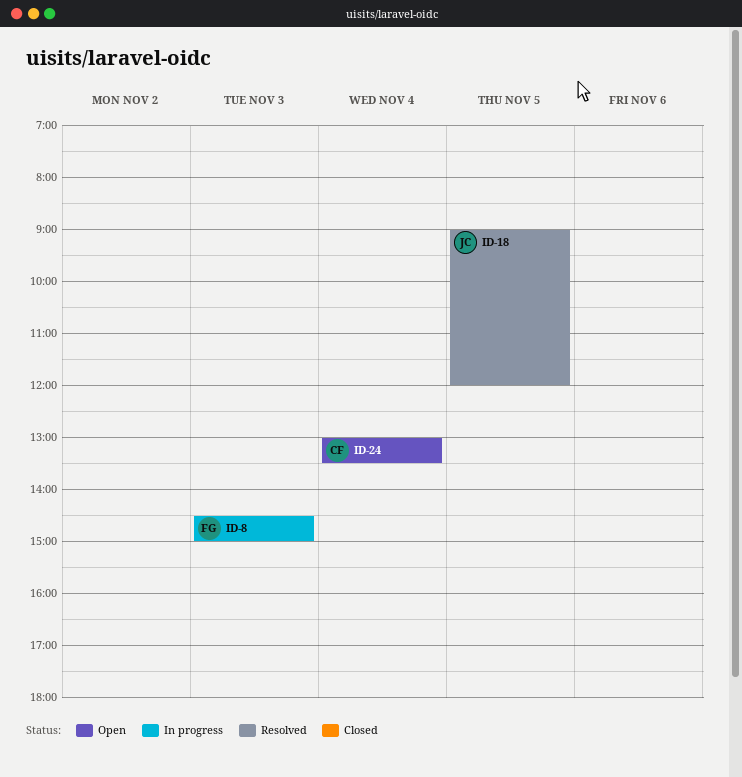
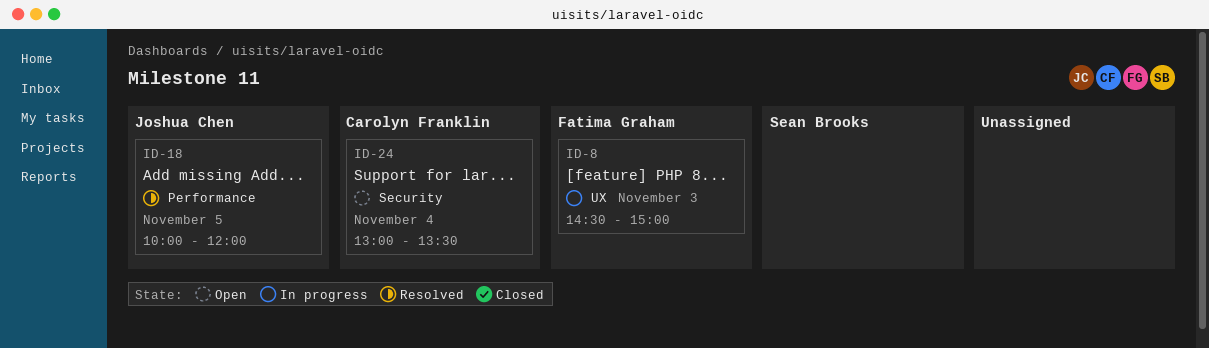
ID-18, begins: 09:00 -> 10:00

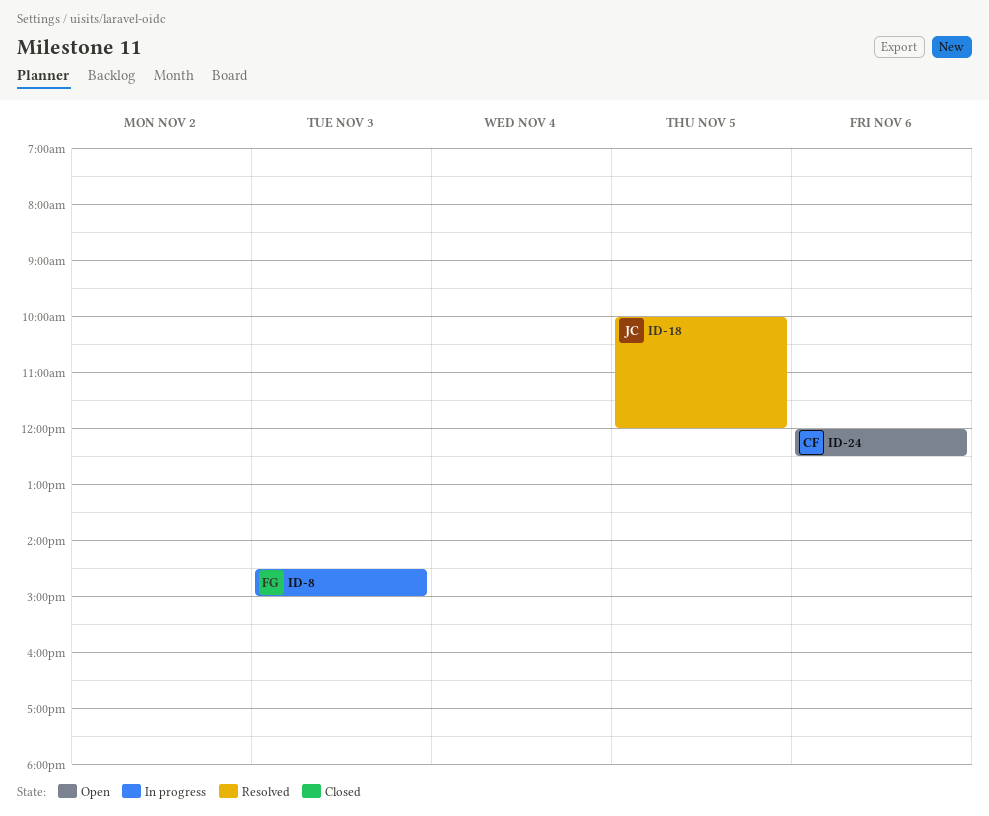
ID-24, day: Nov 4 -> Nov 6
ID-24, begins: 13:00 -> 12:00
ID-24, ends: 13:30 -> 12:30

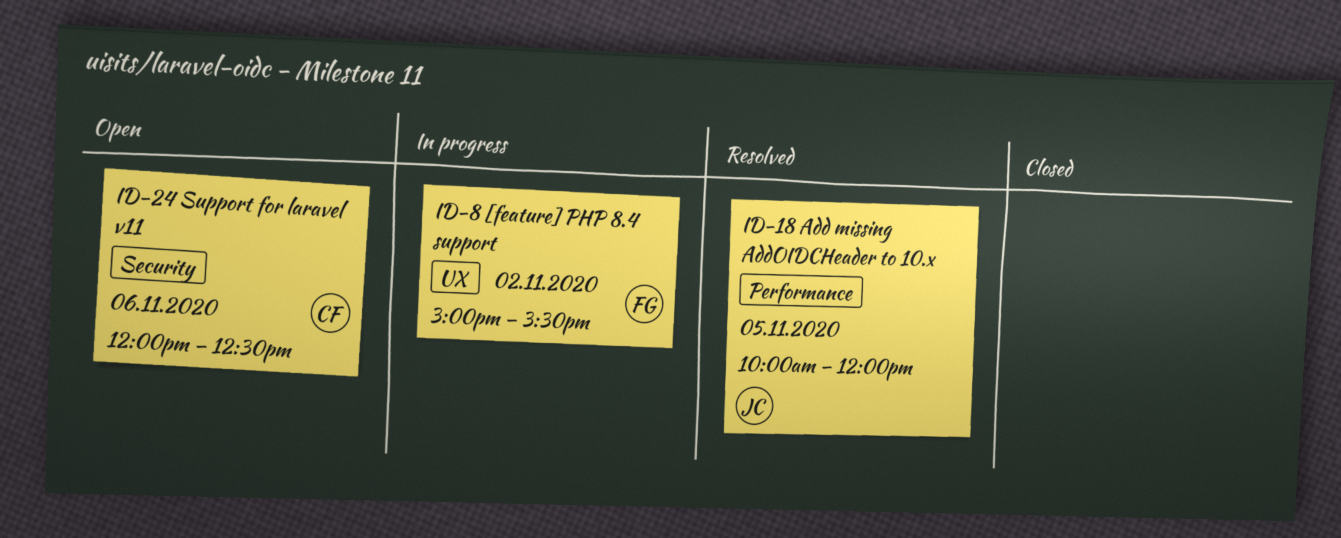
ID-8, day: Nov 3 -> Nov 2
ID-8, begins: 14:30 -> 15:00
ID-8, ends: 15:00 -> 15:30

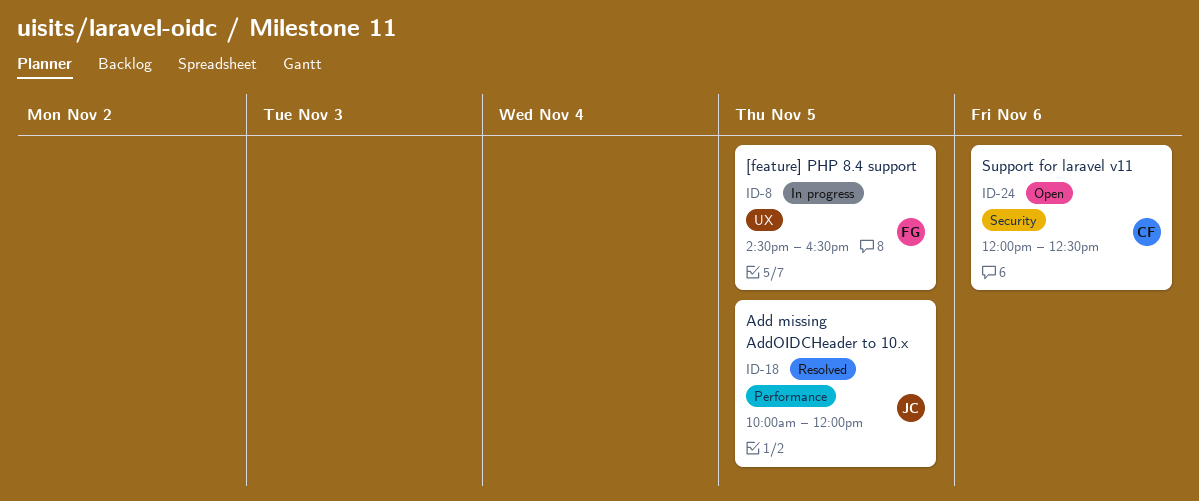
ID-8, day: Nov 2 -> Nov 5
ID-8, begins: 15:00 -> 14:30
ID-8, ends: 15:30 -> 16:30

